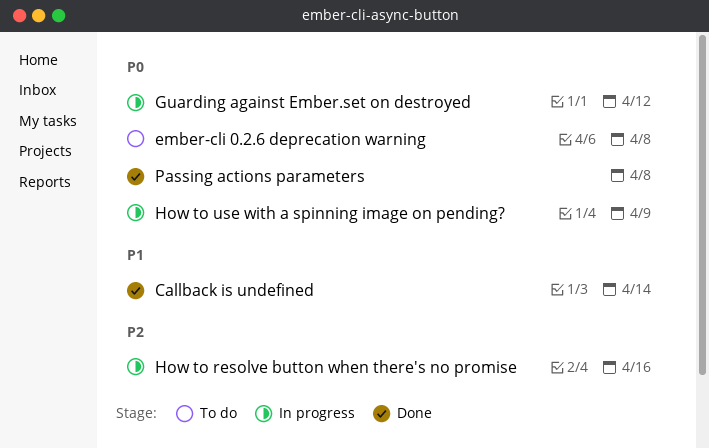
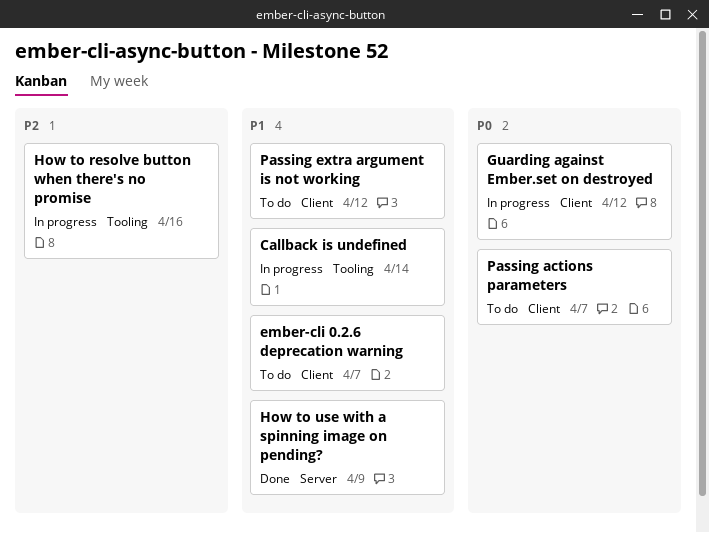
Callback is undefined, status: Done -> In progress
ember-cli 0.2.6 deprecation warning, priority: P0 -> P1
ember-cli 0.2.6 deprecation warning, due: Apr 8 -> Apr 7
How to use with a spinning image on pending?, status: In progress -> Done
How to use with a spinning image on pending?, priority: P0 -> P1
Passing actions parameters, status: Done -> To do
Passing actions parameters, due: Apr 8 -> Apr 7
Passing extra argument is not working: none -> present

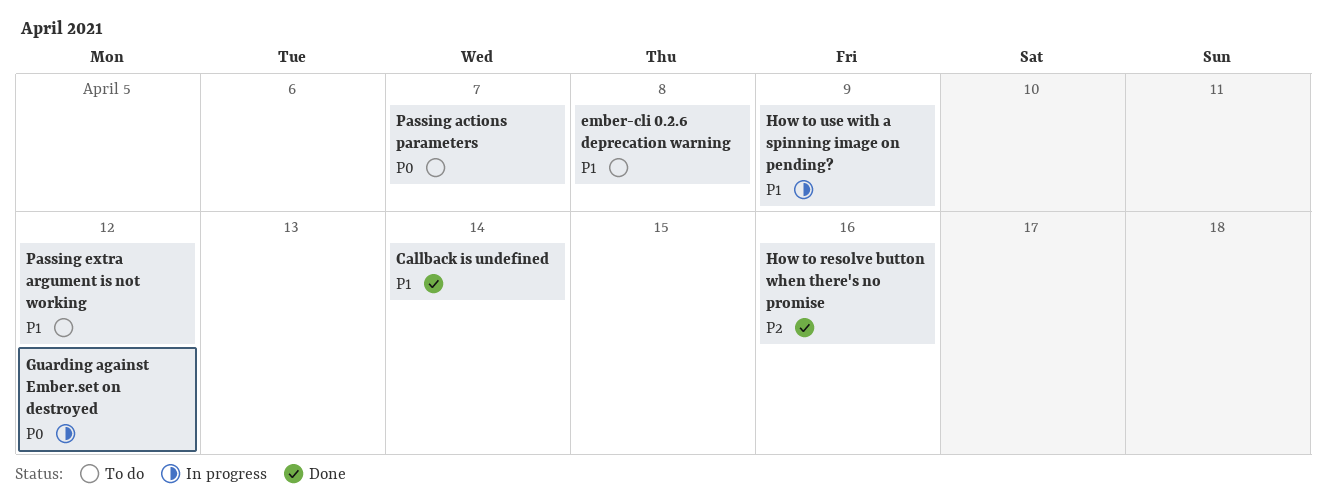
Callback is undefined, status: In progress -> Done
ember-cli 0.2.6 deprecation warning, due: Apr 7 -> Apr 8
How to resolve button when there's no promise, status: In progress -> Done
How to use with a spinning image on pending?, status: Done -> In progress

